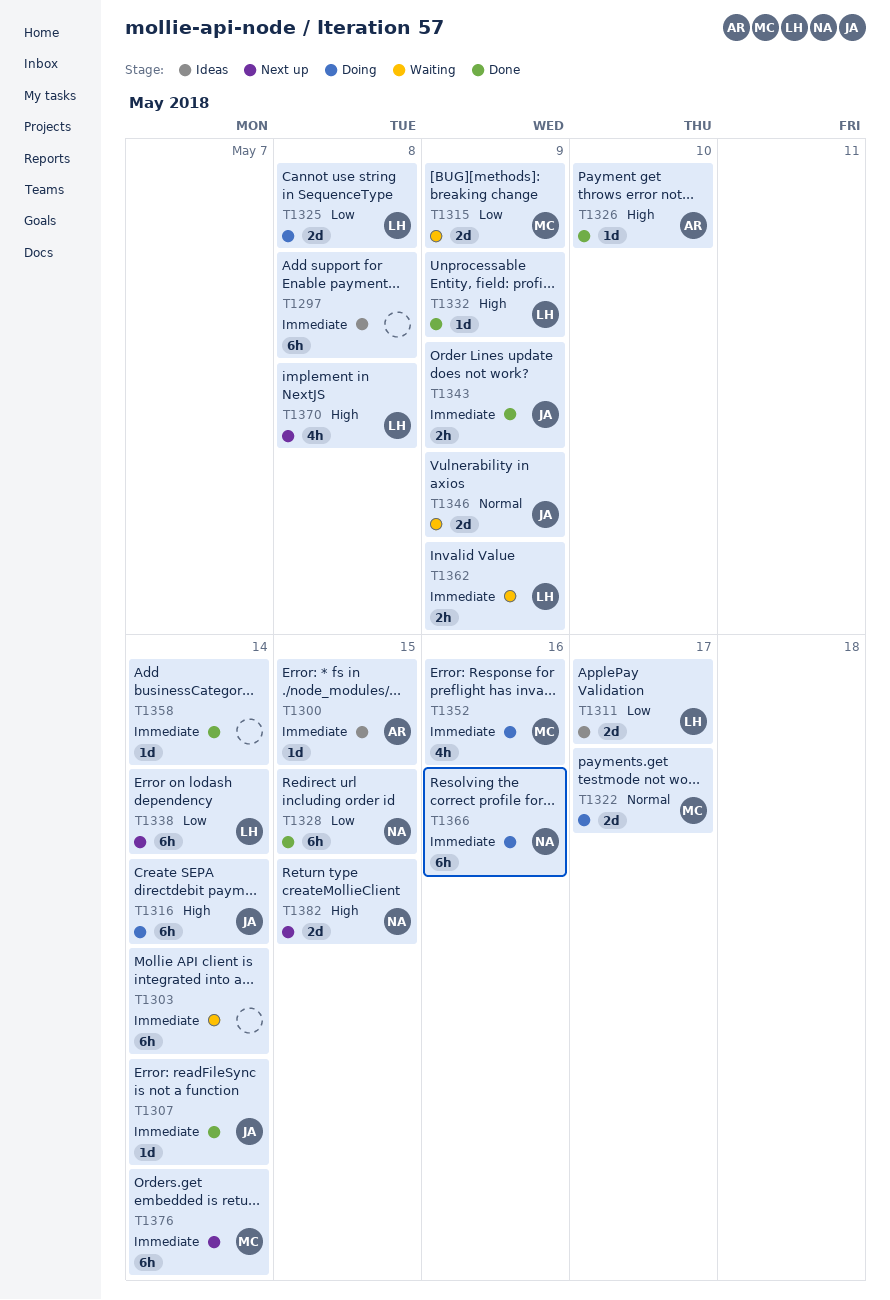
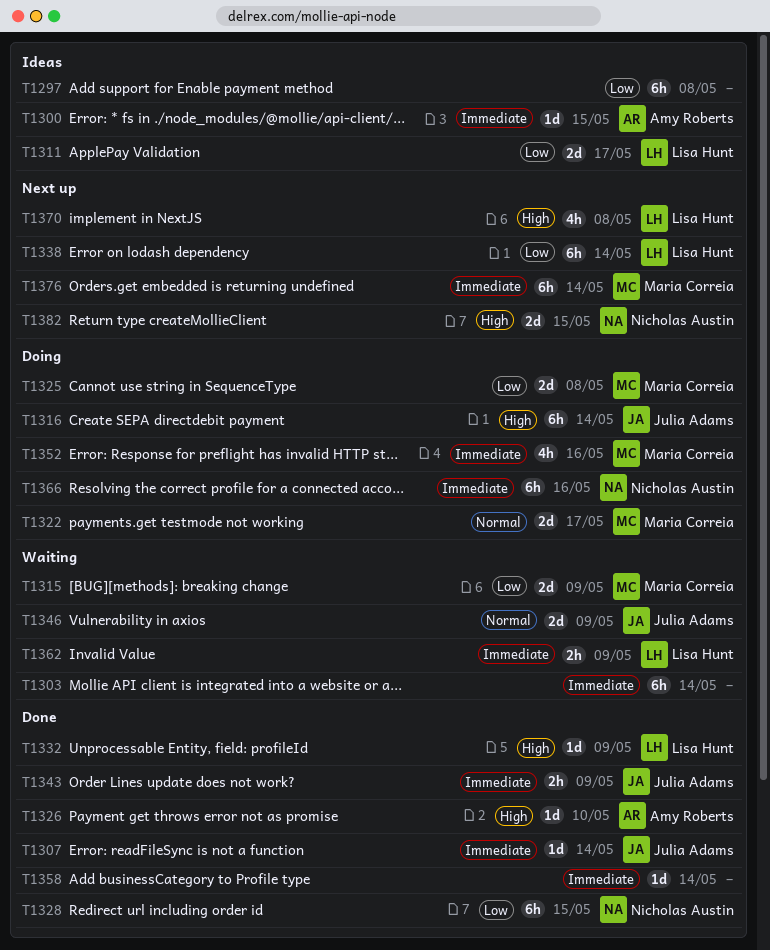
T1297, priority: Immediate -> Low
T1325, owner: Lisa Hunt -> Maria Correia

